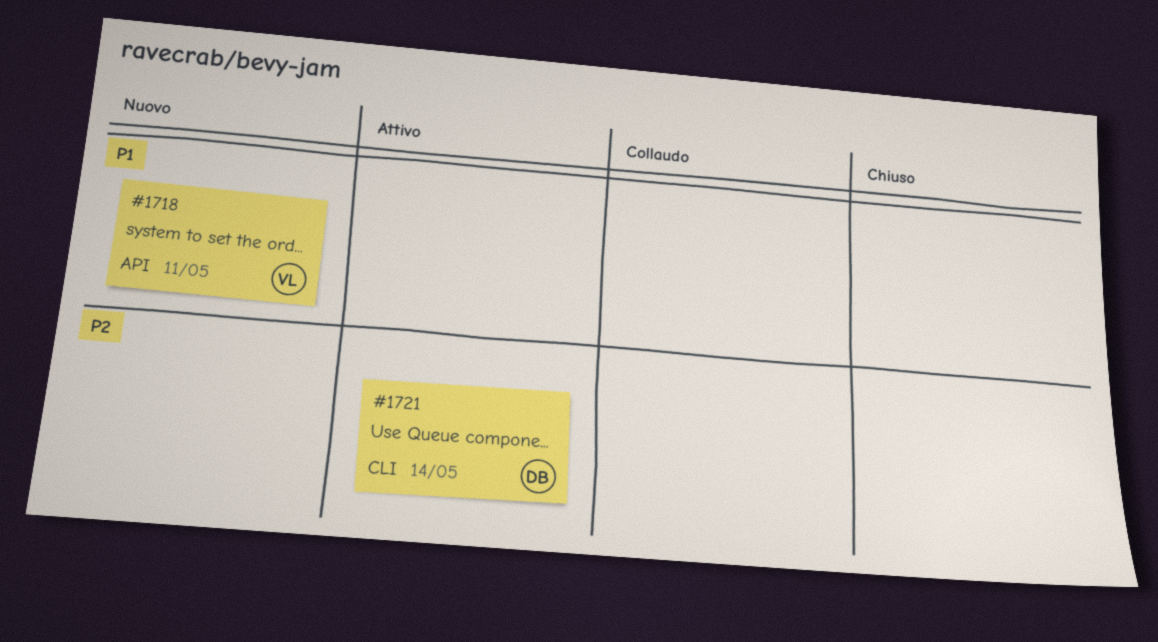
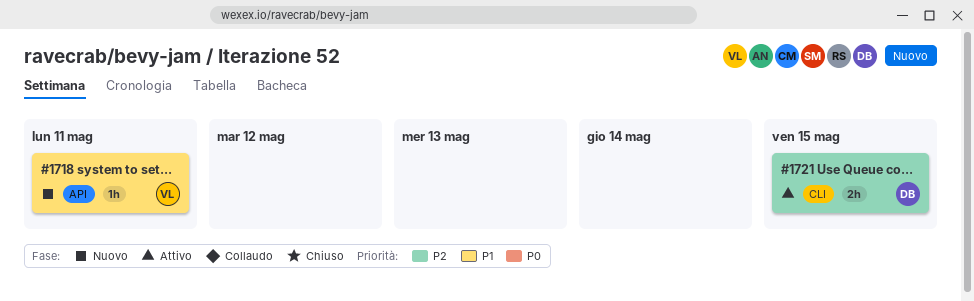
#1721, due: May 14 -> May 15

